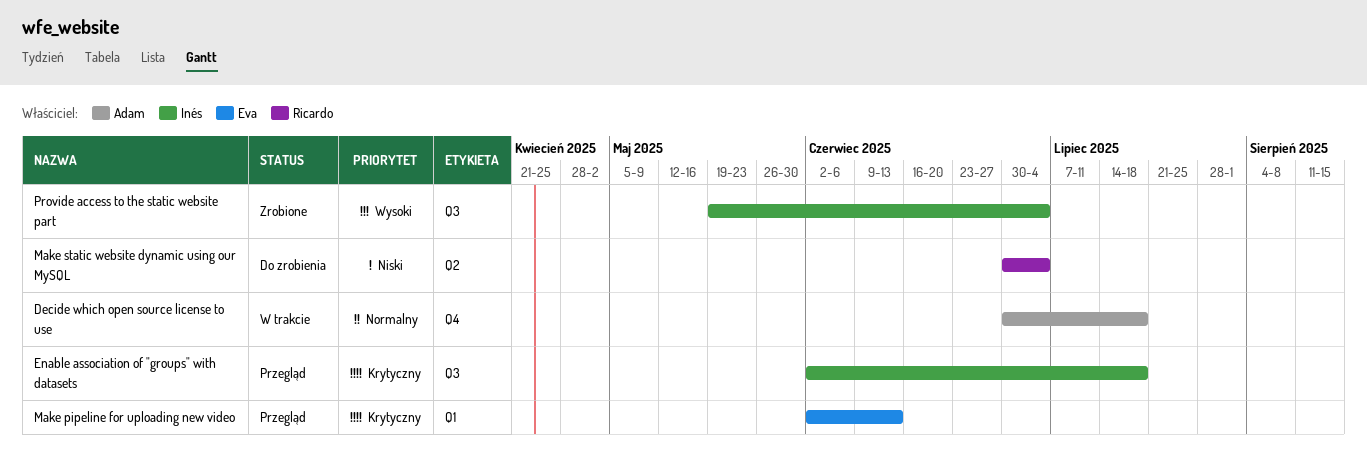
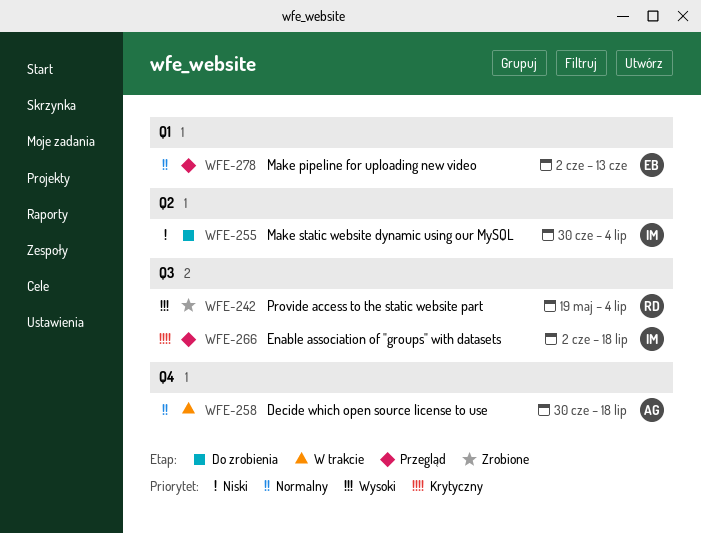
Make pipeline for uploading new video, priority: Krytyczny -> Normalny
Make static website dynamic using our MySQL, owner: Ricardo -> Inés
Provide access to the static website part, owner: Inés -> Ricardo

